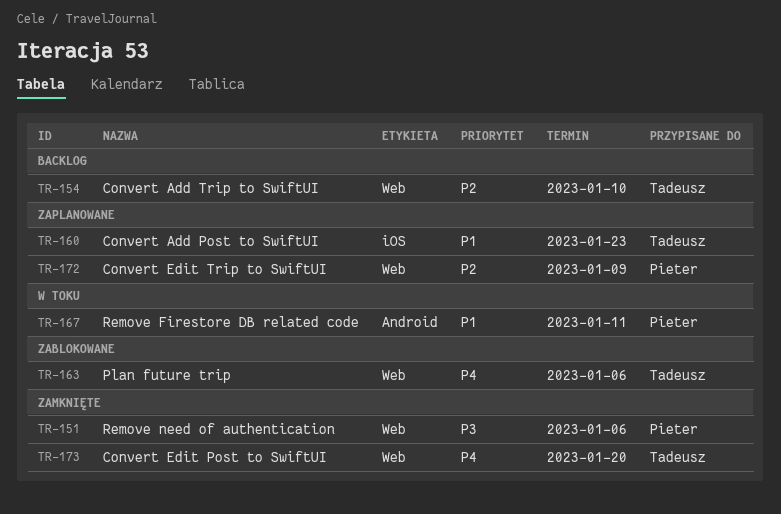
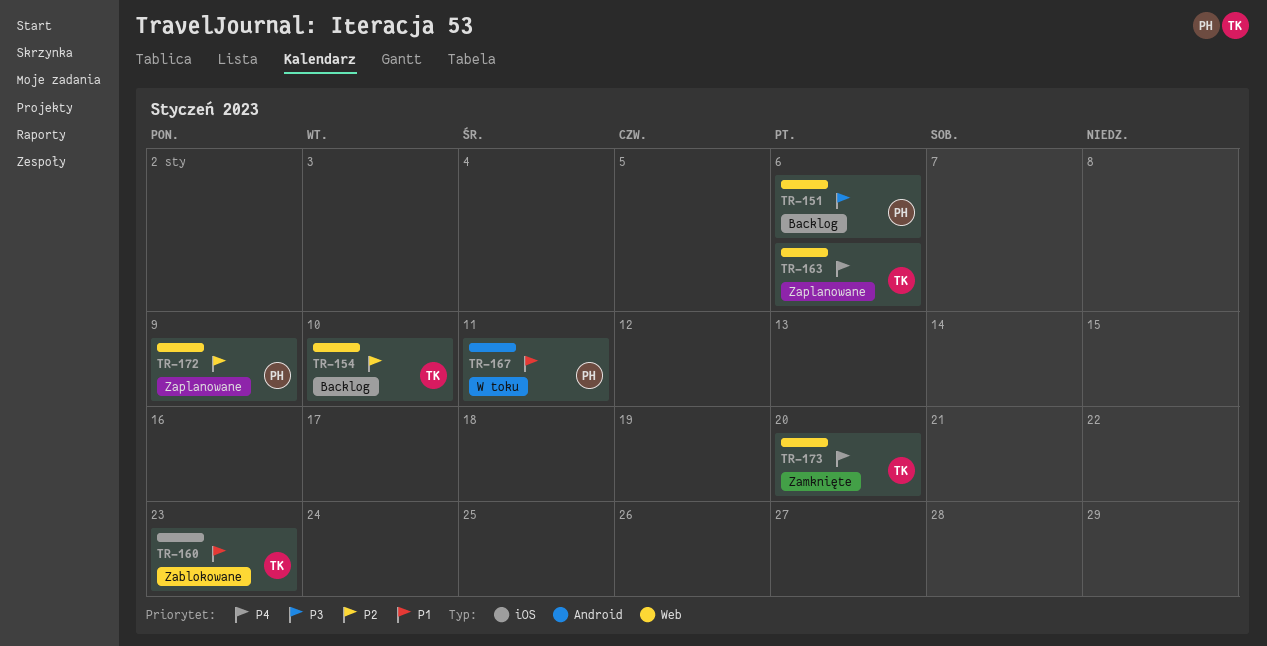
TR-151, status: Zamknięte -> Backlog
TR-160, status: Zaplanowane -> Zablokowane
TR-163, status: Zablokowane -> Zaplanowane

